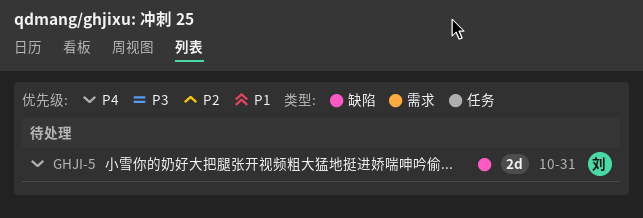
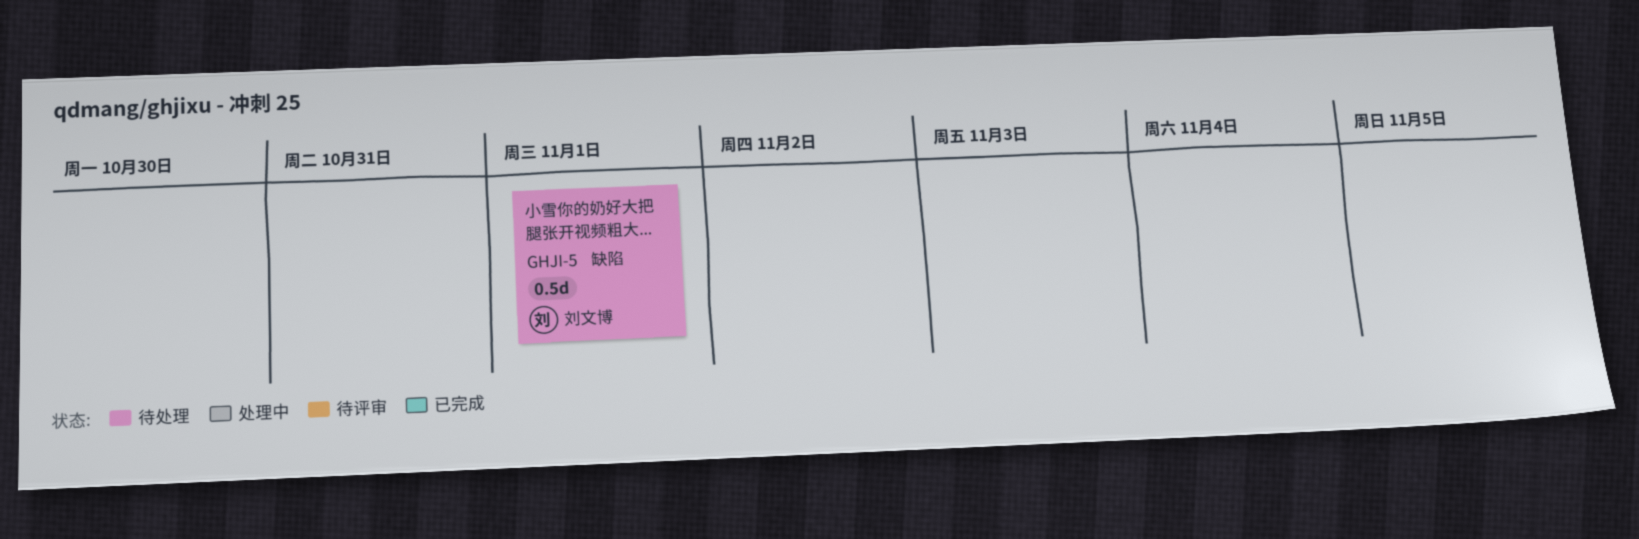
GHJI-5, estimate: 2d -> 0.5d
GHJI-5, due: Oct 31 -> Nov 1

